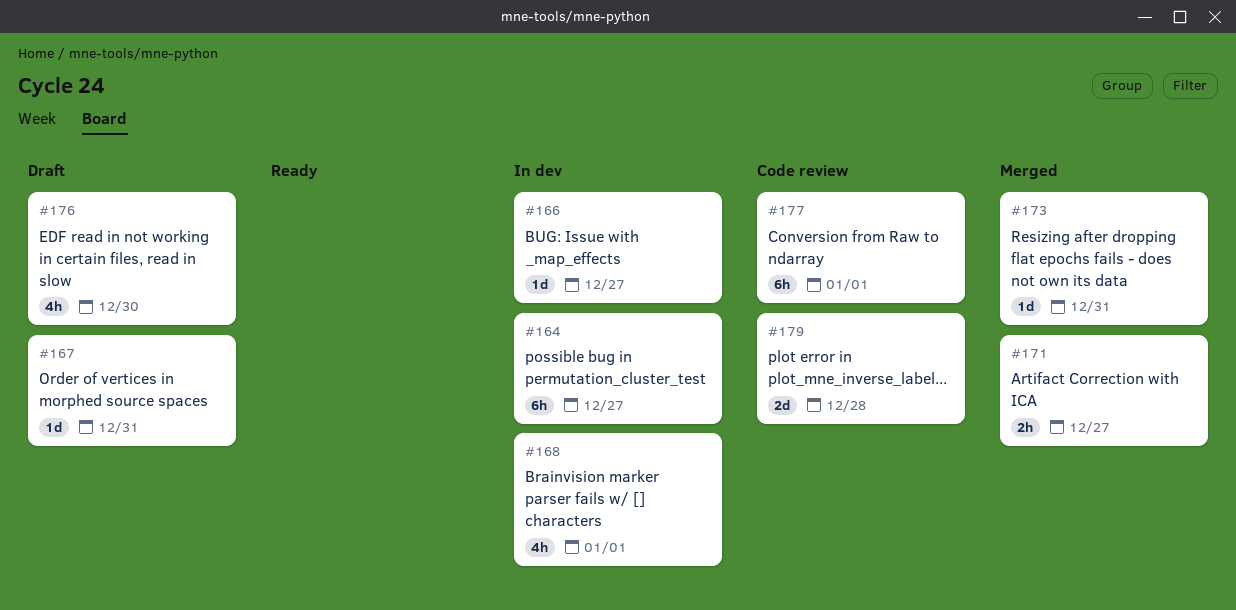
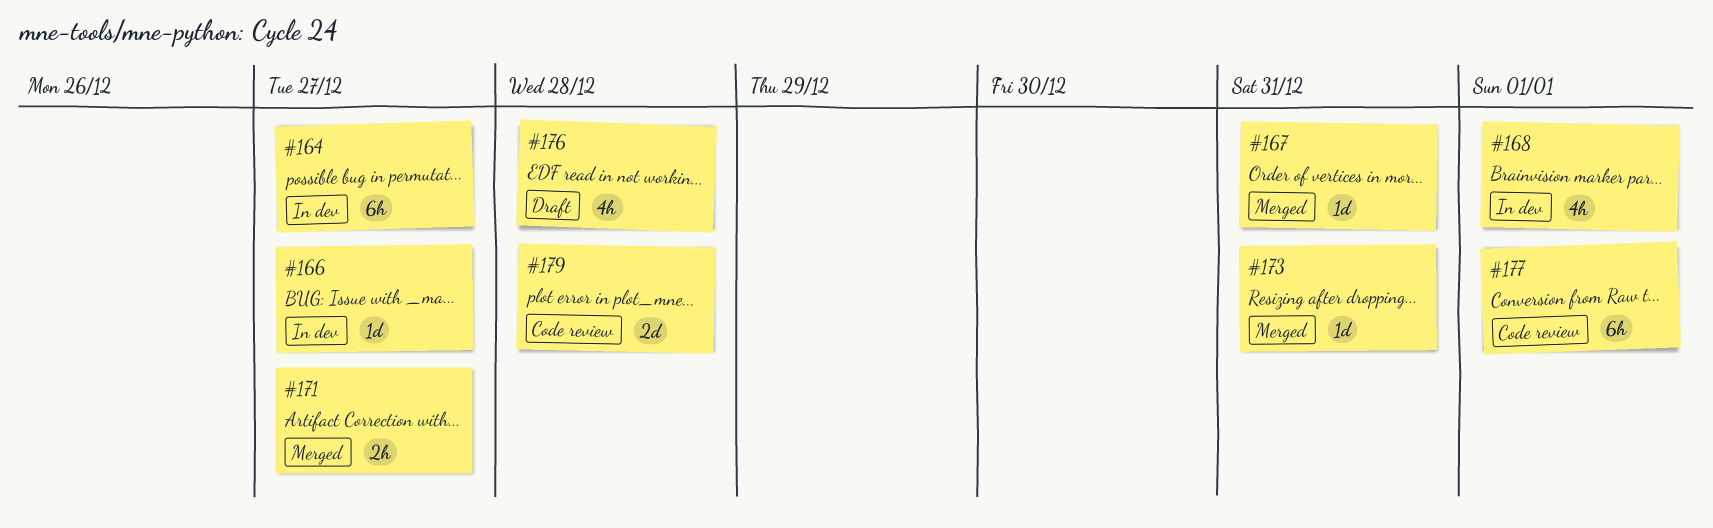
#167, status: Draft -> Merged
#176, due: Dec 30 -> Dec 28

